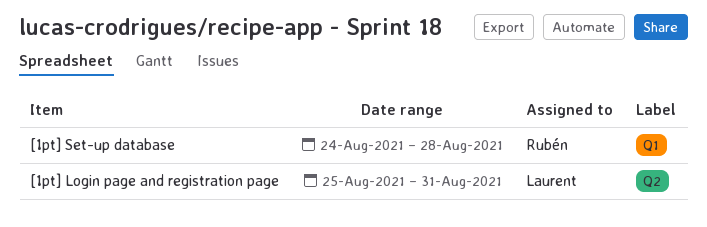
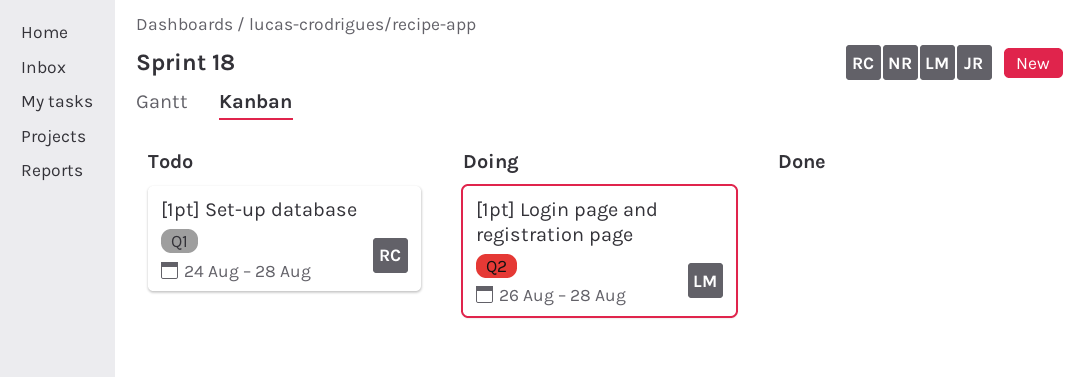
[1pt] Login page and registration page, start: Aug 25 -> Aug 26
[1pt] Login page and registration page, due: Aug 31 -> Aug 28

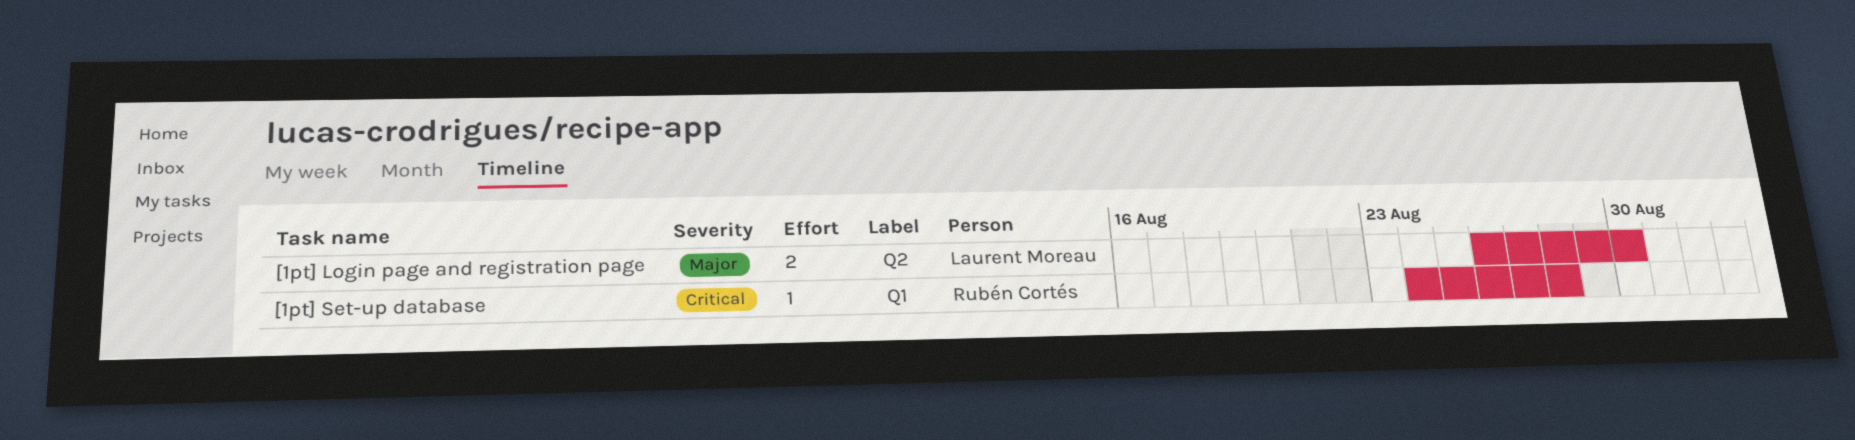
[1pt] Login page and registration page, due: Aug 28 -> Aug 30

